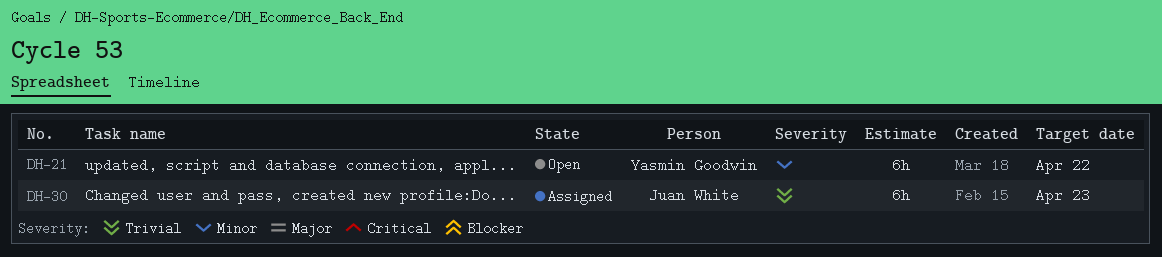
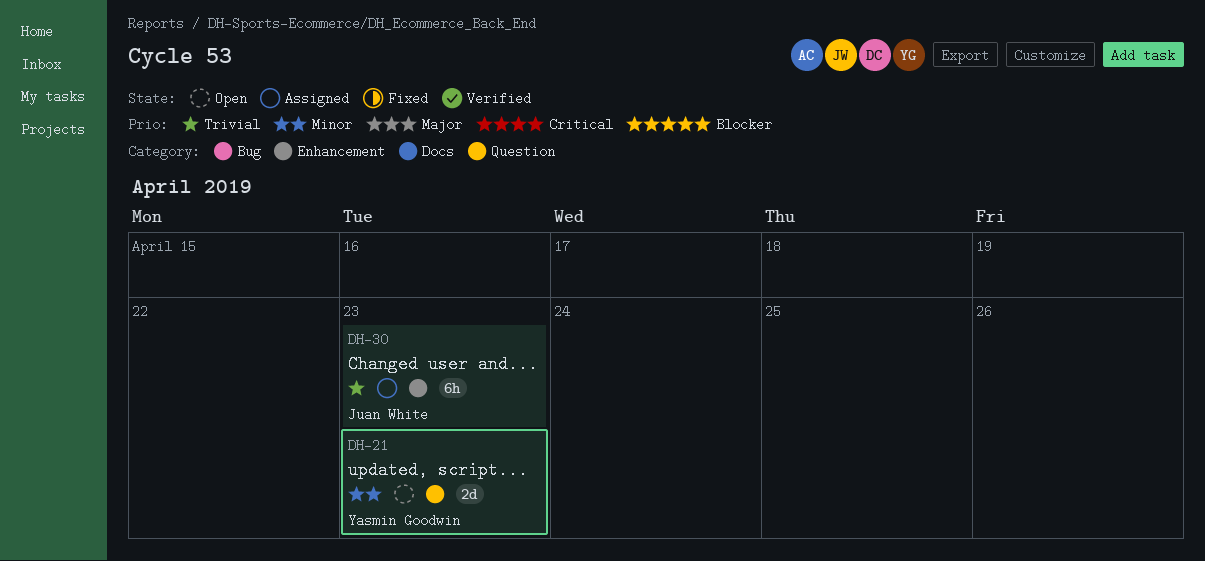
DH-21, estimate: 6h -> 2d
DH-21, due: Apr 22 -> Apr 23

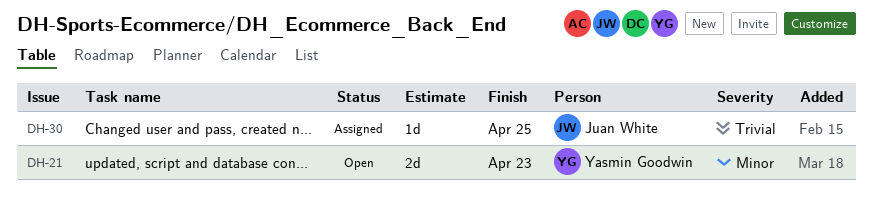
DH-30, estimate: 6h -> 1d
DH-30, due: Apr 23 -> Apr 25

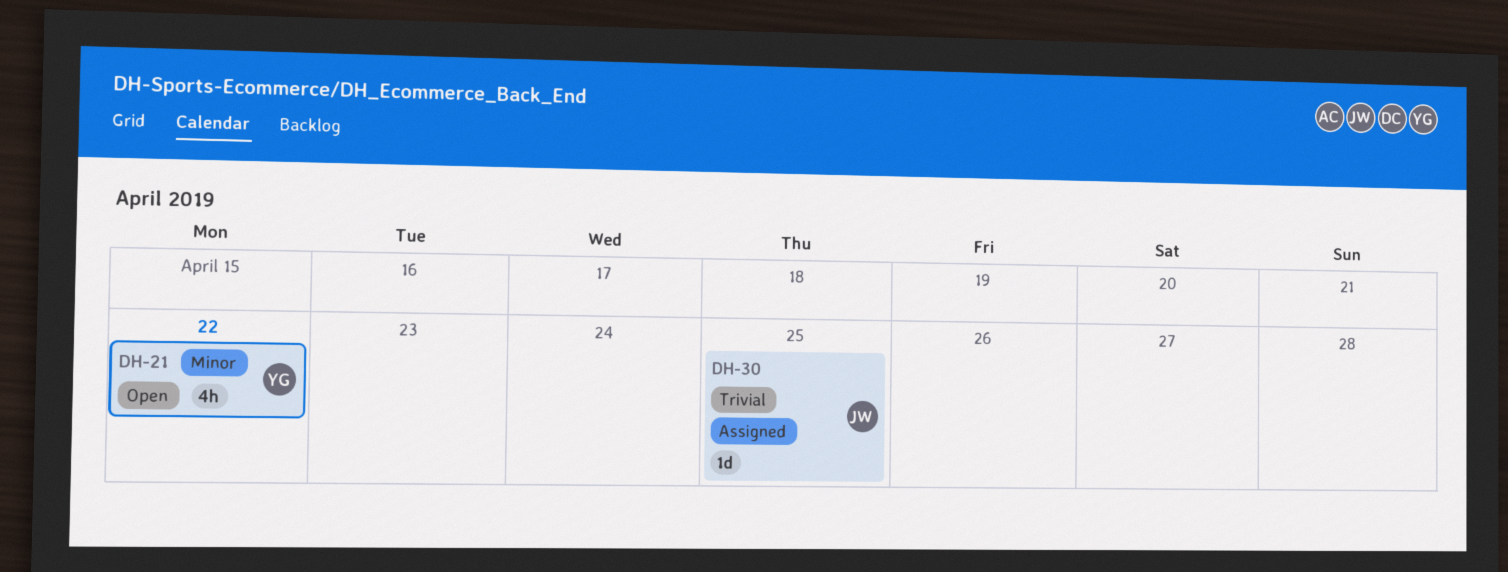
DH-21, estimate: 2d -> 4h
DH-21, due: Apr 23 -> Apr 22

